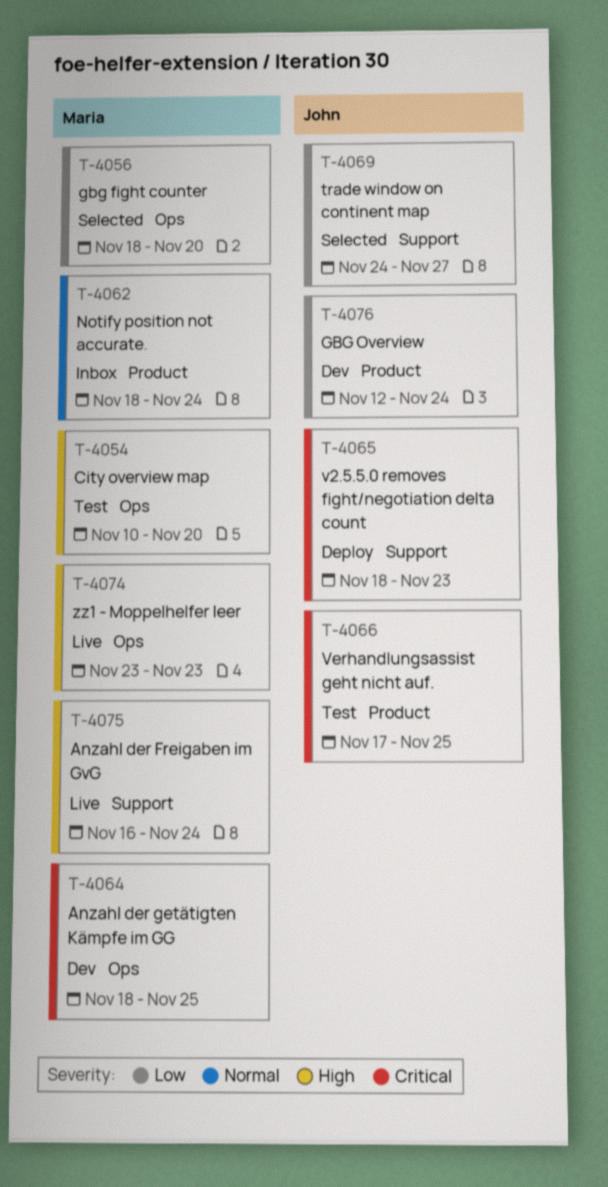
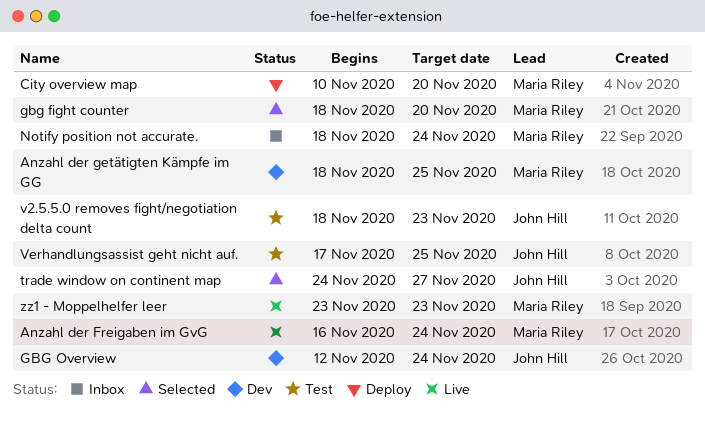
City overview map, status: Test -> Deploy
v2.5.5.0 removes fight/negotiation delta count, status: Deploy -> Test

